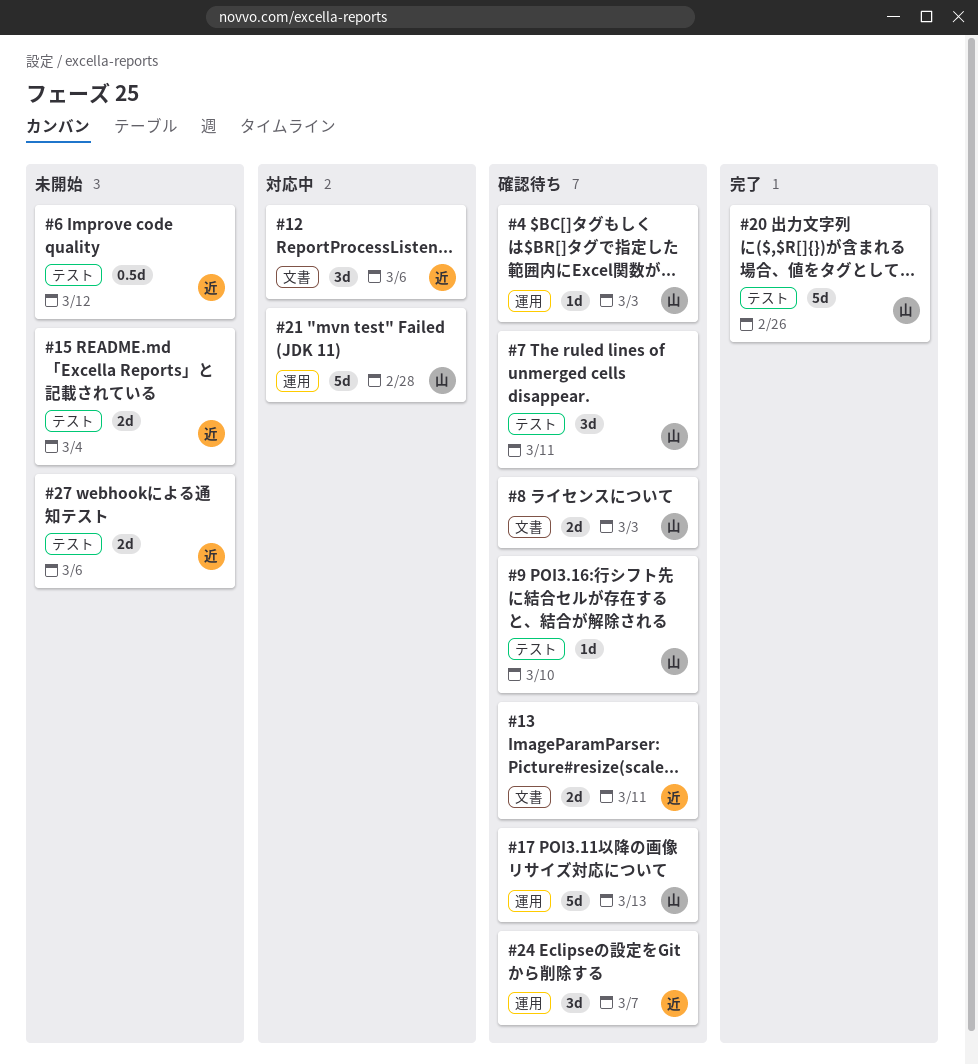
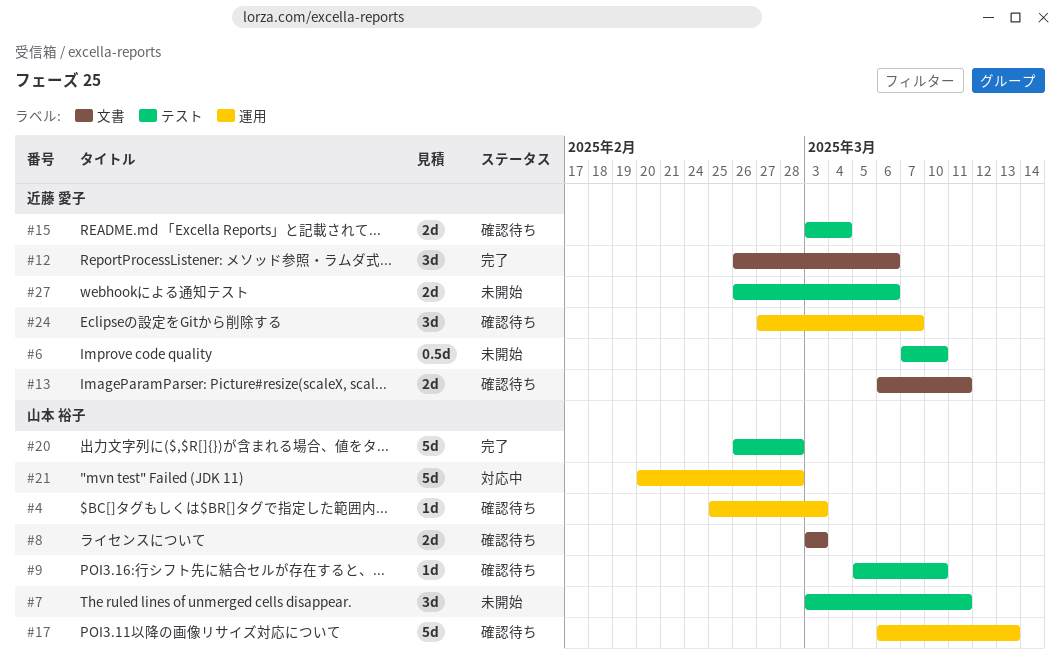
#6, due: Mar 12 -> Mar 10
#7, status: 確認待ち -> 未開始
#12, status: 対応中 -> 完了
#15, status: 未開始 -> 確認待ち
#20, due: Feb 26 -> Feb 28

